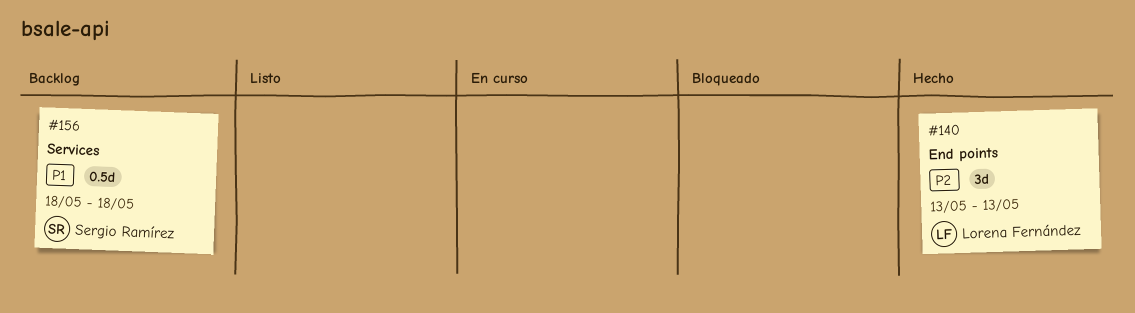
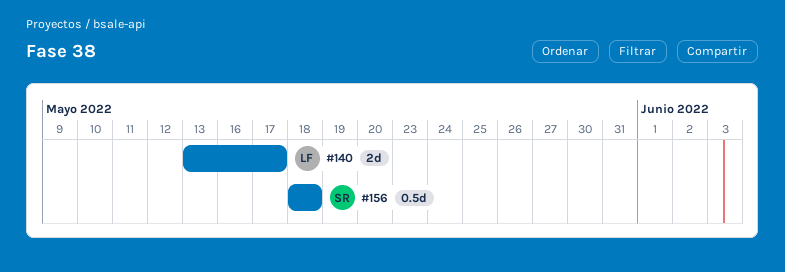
#140, estimate: 3d -> 2d
#140, due: May 13 -> May 17

